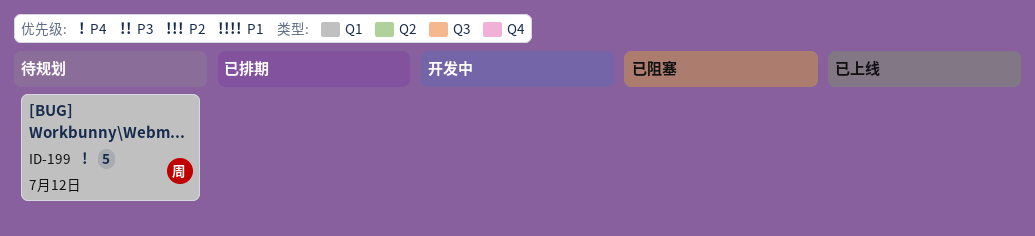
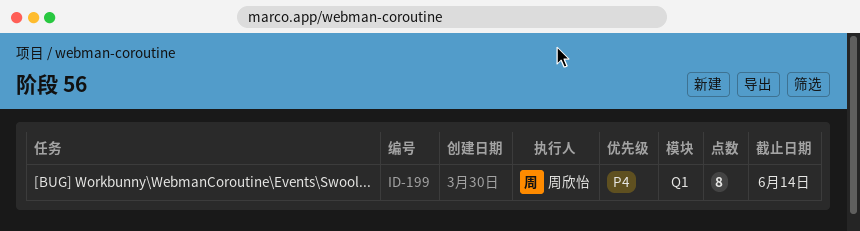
ID-199, estimate: 5 -> 8
ID-199, due: Jul 12 -> Jun 14

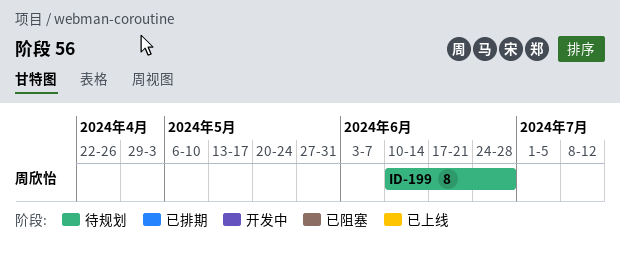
ID-199, due: Jun 14 -> Jun 28

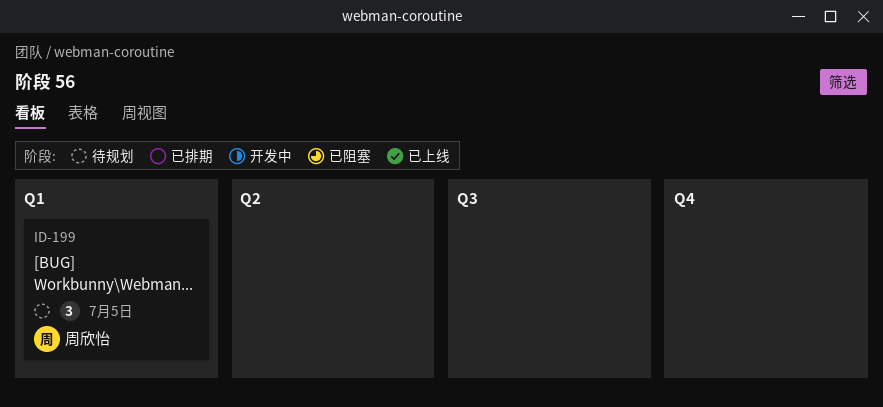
ID-199, estimate: 8 -> 3
ID-199, due: Jun 28 -> Jul 5

